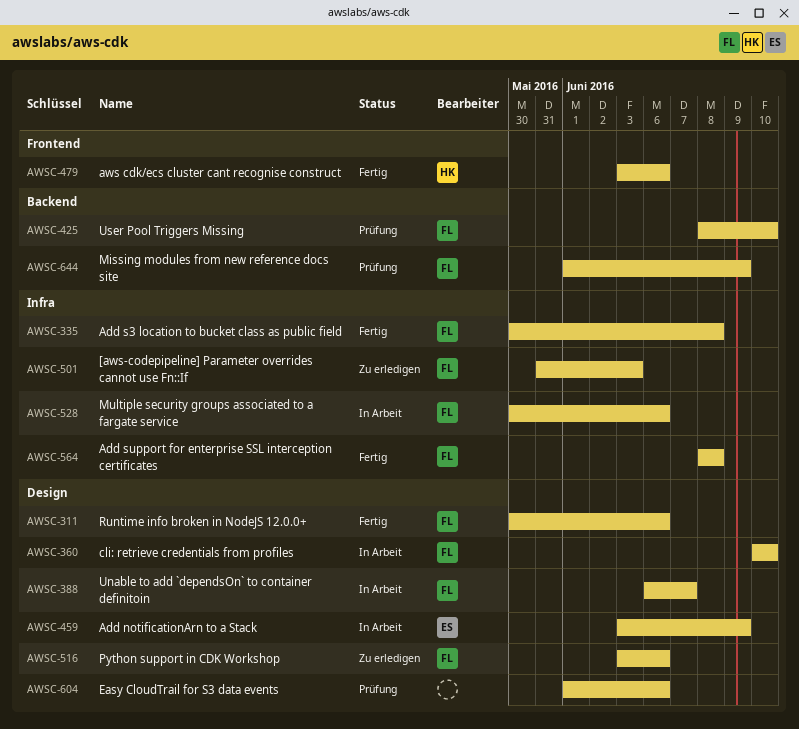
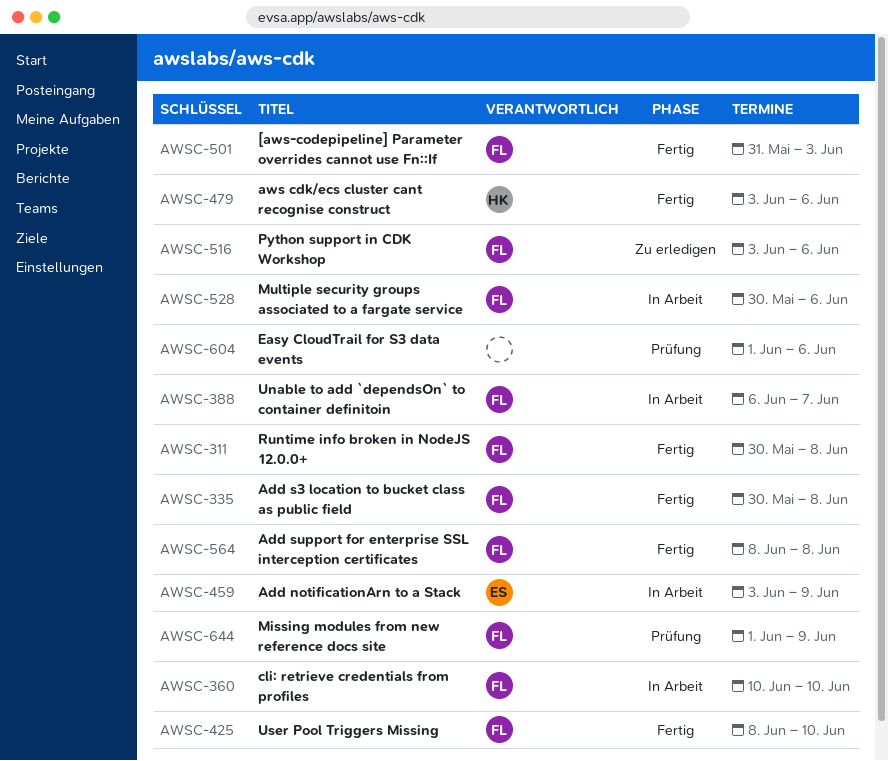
AWSC-311, due: Jun 6 -> Jun 8
AWSC-425, status: Prüfung -> Fertig
AWSC-501, status: Zu erledigen -> Fertig

